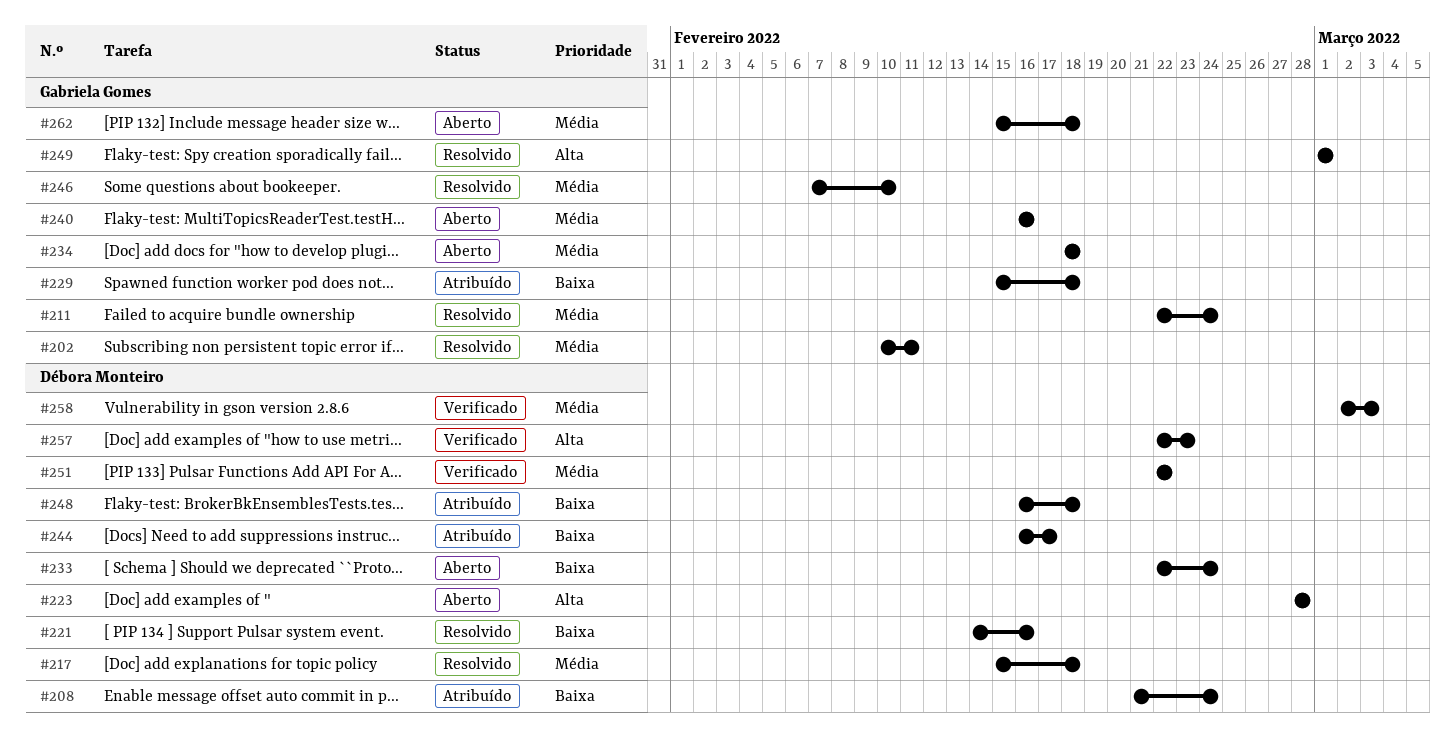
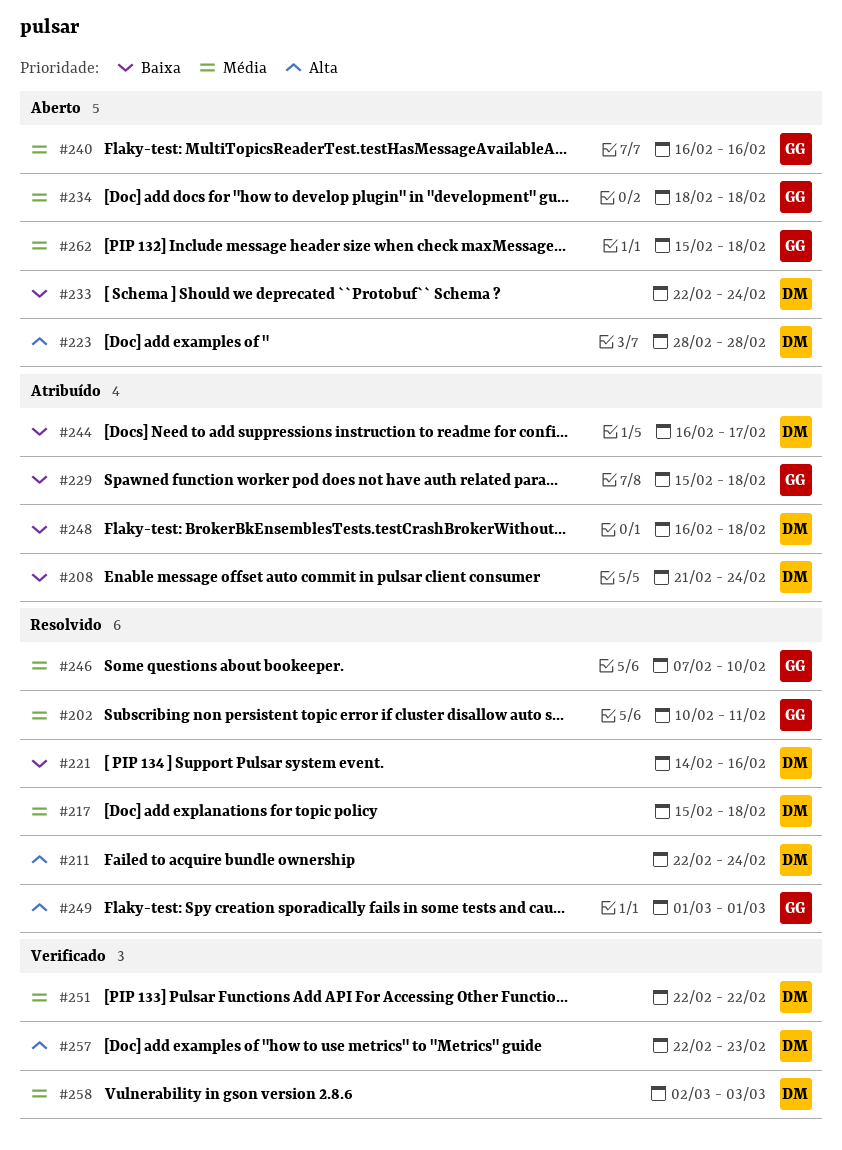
#211, owner: Gabriela Gomes -> Débora Monteiro
#211, priority: Média -> Alta

